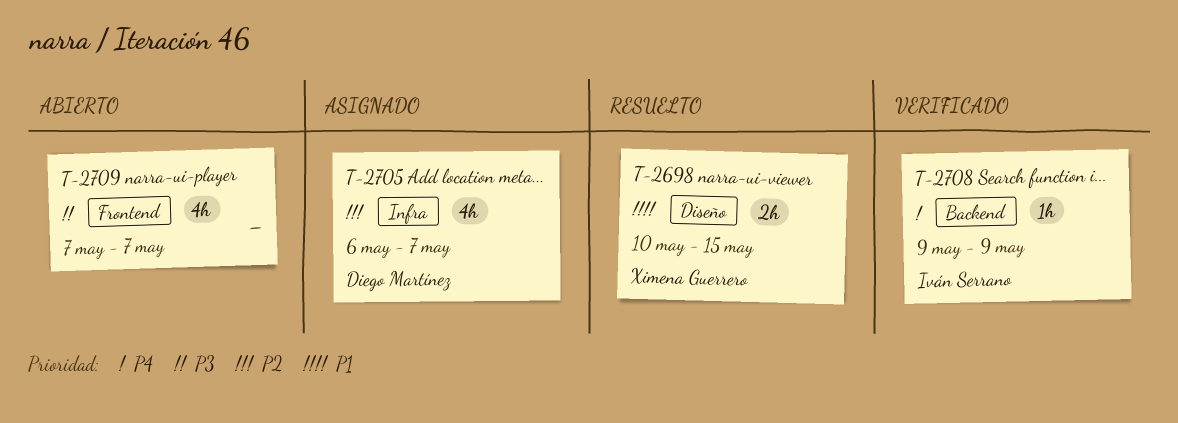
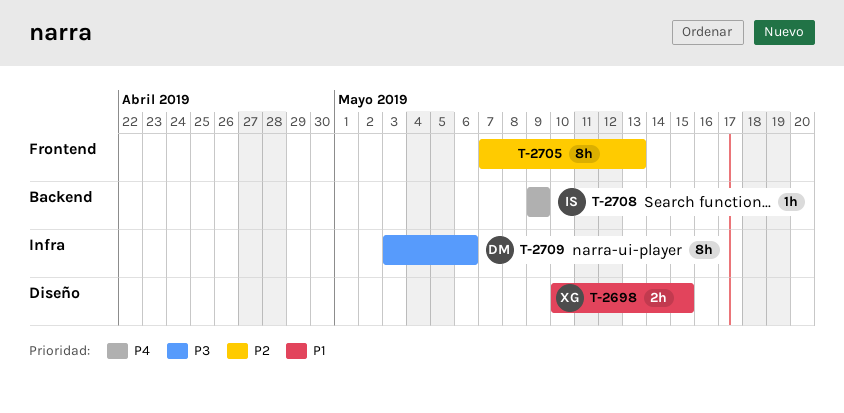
T-2705, owner: Diego Martínez -> none
T-2705, label: Infra -> Frontend
T-2705, estimate: 4h -> 8h
T-2705, start: May 6 -> May 7
T-2705, due: May 7 -> May 13
T-2709, owner: none -> Diego Martínez
T-2709, label: Frontend -> Infra
T-2709, estimate: 4h -> 8h
T-2709, start: May 7 -> May 3
T-2709, due: May 7 -> May 6

